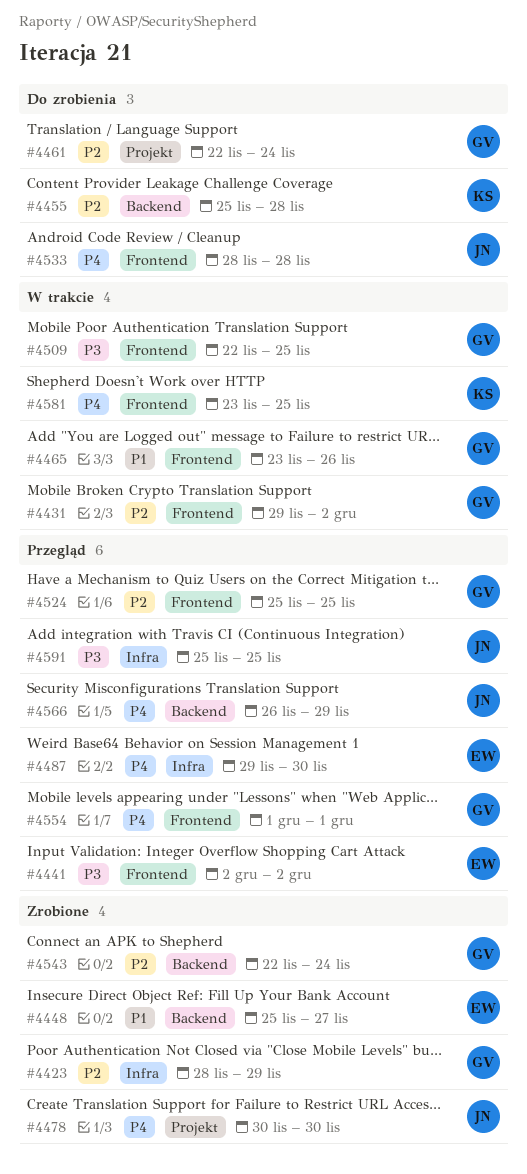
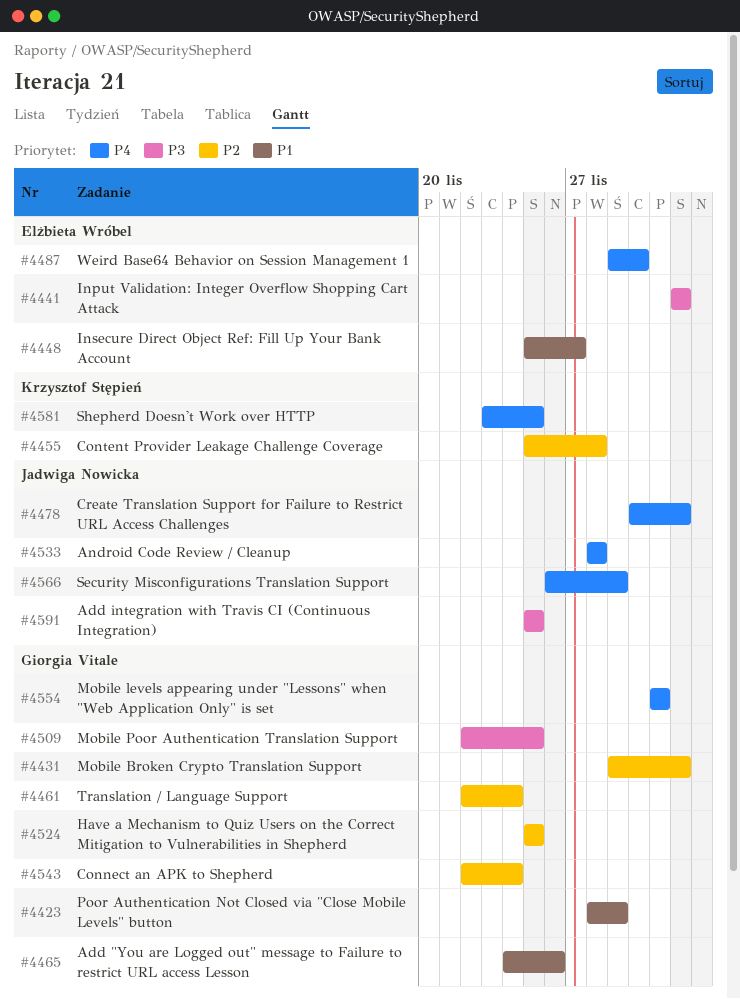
#4423, priority: P2 -> P1
#4465, start: Nov 23 -> Nov 24
#4478, due: Nov 30 -> Dec 2

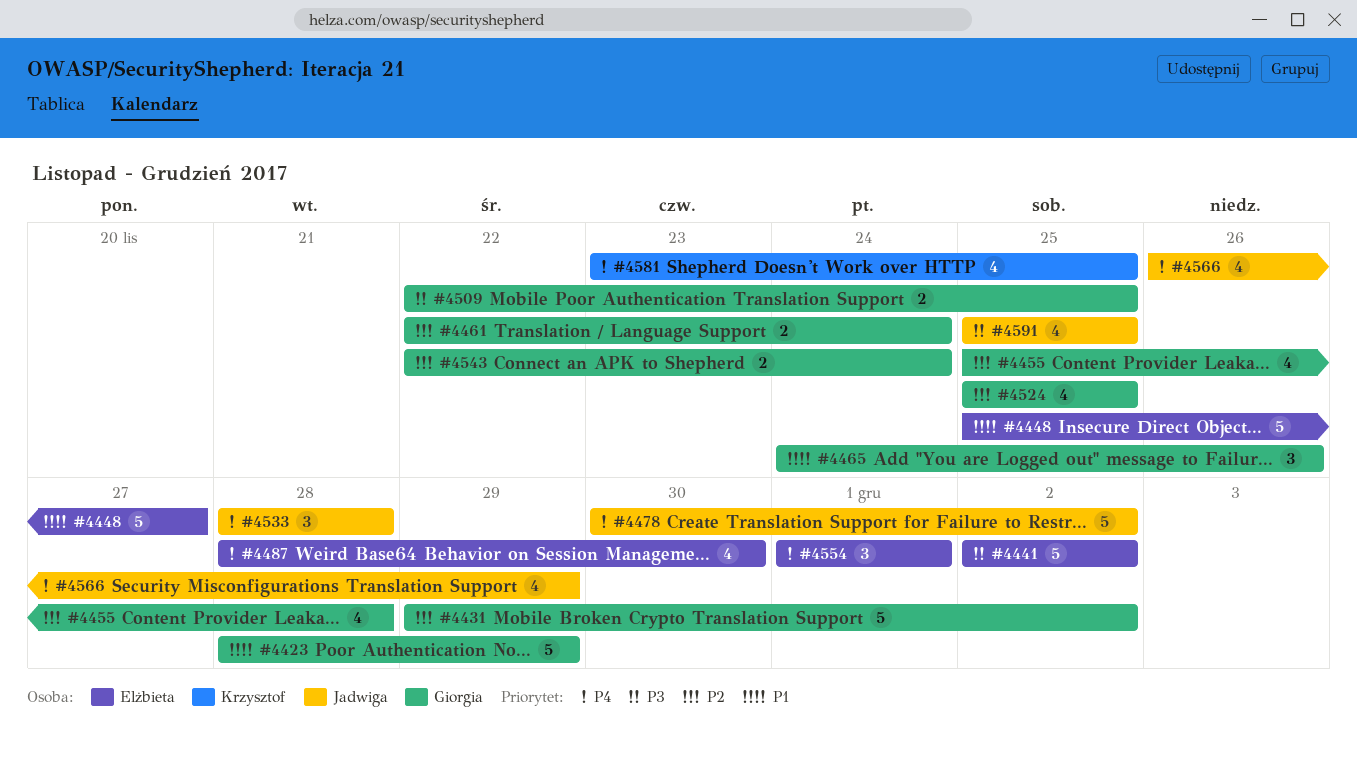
#4455, owner: Krzysztof Stępień -> Giorgia Vitale
#4487, start: Nov 29 -> Nov 28
#4554, owner: Giorgia Vitale -> Elżbieta Wróbel

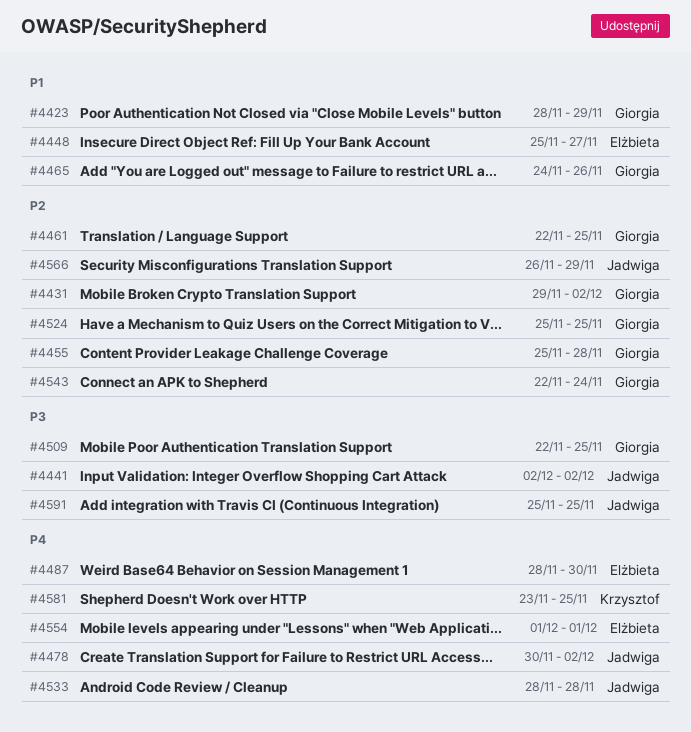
#4441, owner: Elżbieta -> Jadwiga
#4461, due: Nov 24 -> Nov 25
#4566, priority: P4 -> P2

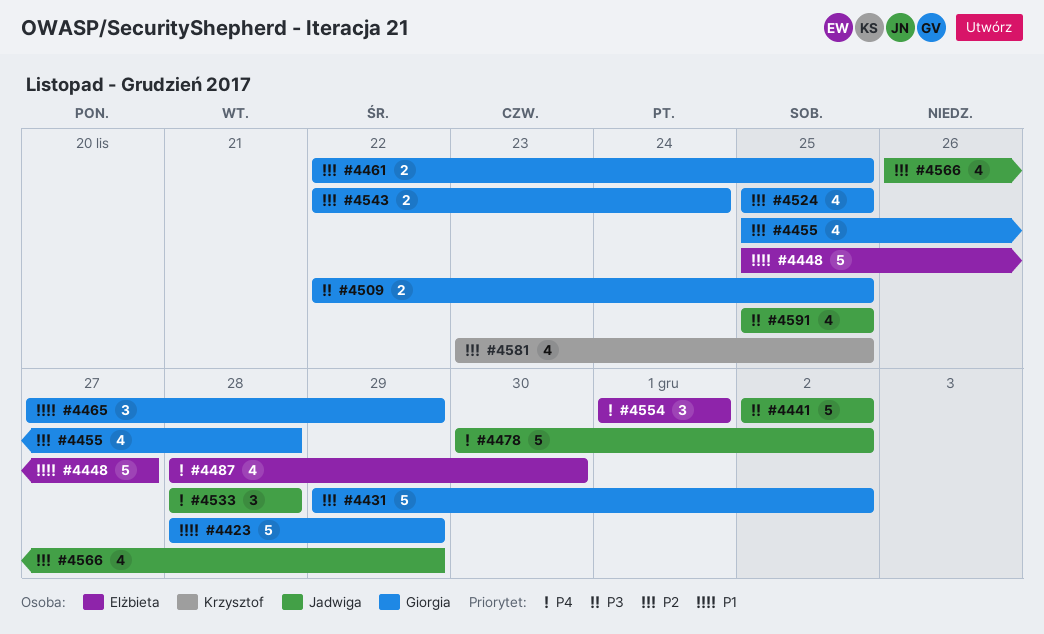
#4465, start: Nov 24 -> Nov 27
#4465, due: Nov 26 -> Nov 29
#4581, priority: P4 -> P2

